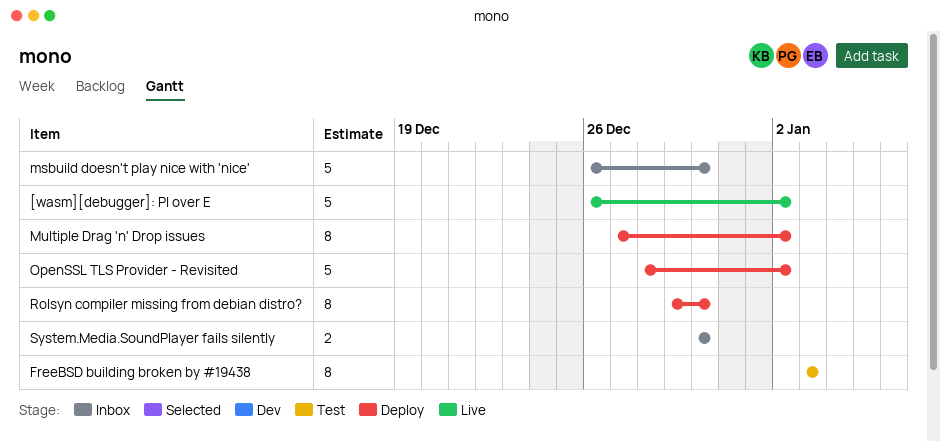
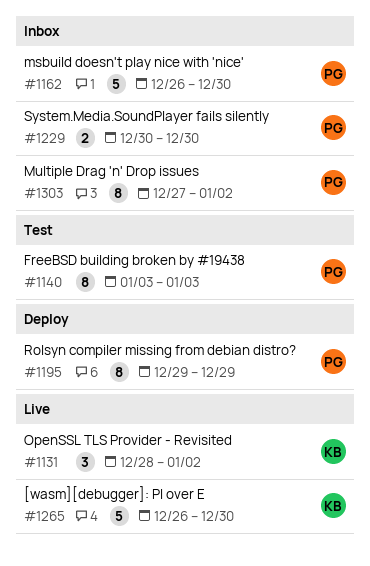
[wasm][debugger]: PI over E, due: Jan 2 -> Dec 30
Multiple Drag 'n' Drop issues, status: Deploy -> Inbox
OpenSSL TLS Provider - Revisited, status: Deploy -> Live
OpenSSL TLS Provider - Revisited, estimate: 5 -> 3
Rolsyn compiler missing from debian distro?, due: Dec 30 -> Dec 29

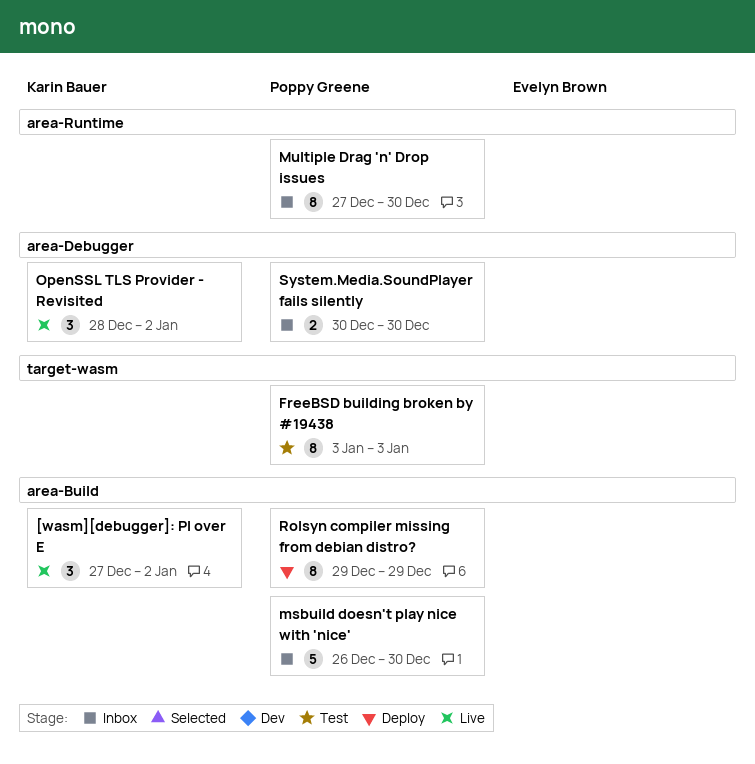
[wasm][debugger]: PI over E, estimate: 5 -> 3
[wasm][debugger]: PI over E, start: Dec 26 -> Dec 27
[wasm][debugger]: PI over E, due: Dec 30 -> Jan 2
Multiple Drag 'n' Drop issues, due: Jan 2 -> Dec 30

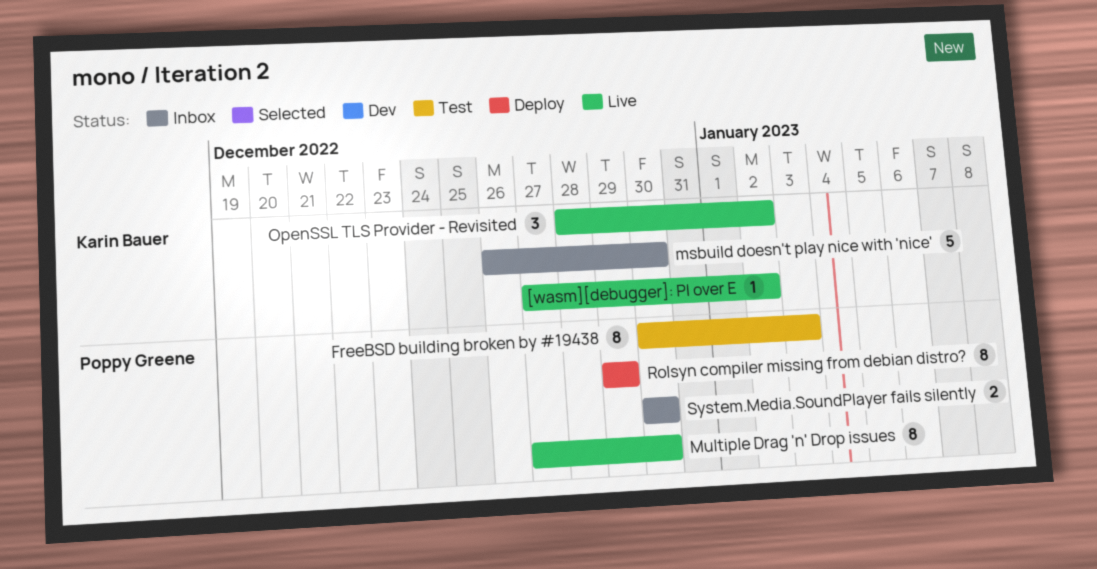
[wasm][debugger]: PI over E, estimate: 3 -> 1
FreeBSD building broken by #19438, start: Jan 3 -> Dec 30
msbuild doesn't play nice with 'nice', owner: Poppy Greene -> Karin Bauer
Multiple Drag 'n' Drop issues, status: Inbox -> Live

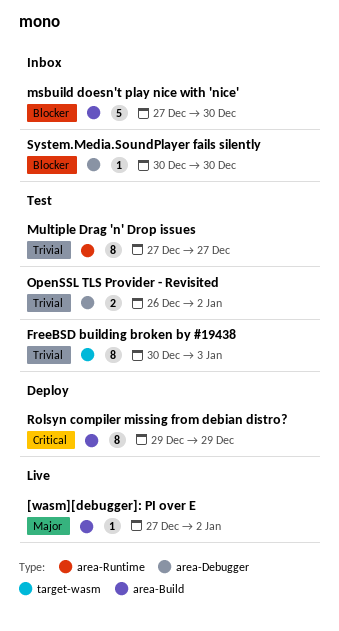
msbuild doesn't play nice with 'nice', start: Dec 26 -> Dec 27
Multiple Drag 'n' Drop issues, status: Live -> Test
Multiple Drag 'n' Drop issues, due: Dec 30 -> Dec 27
OpenSSL TLS Provider - Revisited, status: Live -> Test
OpenSSL TLS Provider - Revisited, estimate: 3 -> 2
OpenSSL TLS Provider - Revisited, start: Dec 28 -> Dec 26
System.Media.SoundPlayer fails silently, estimate: 2 -> 1

